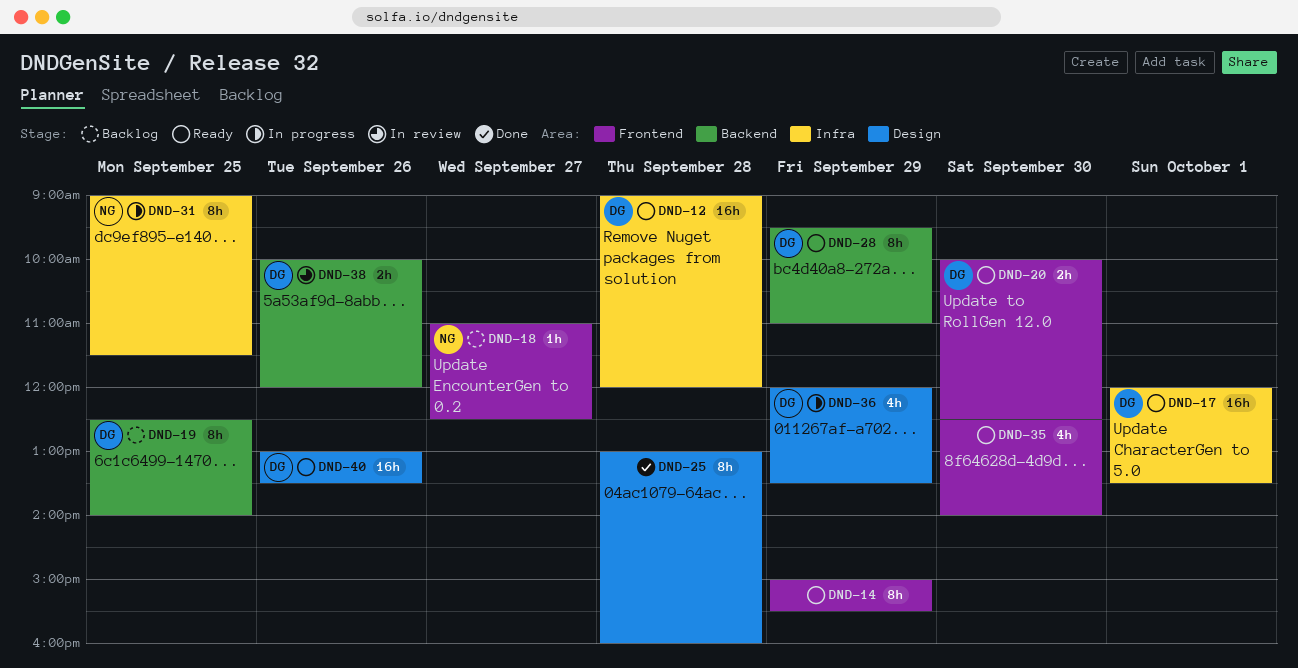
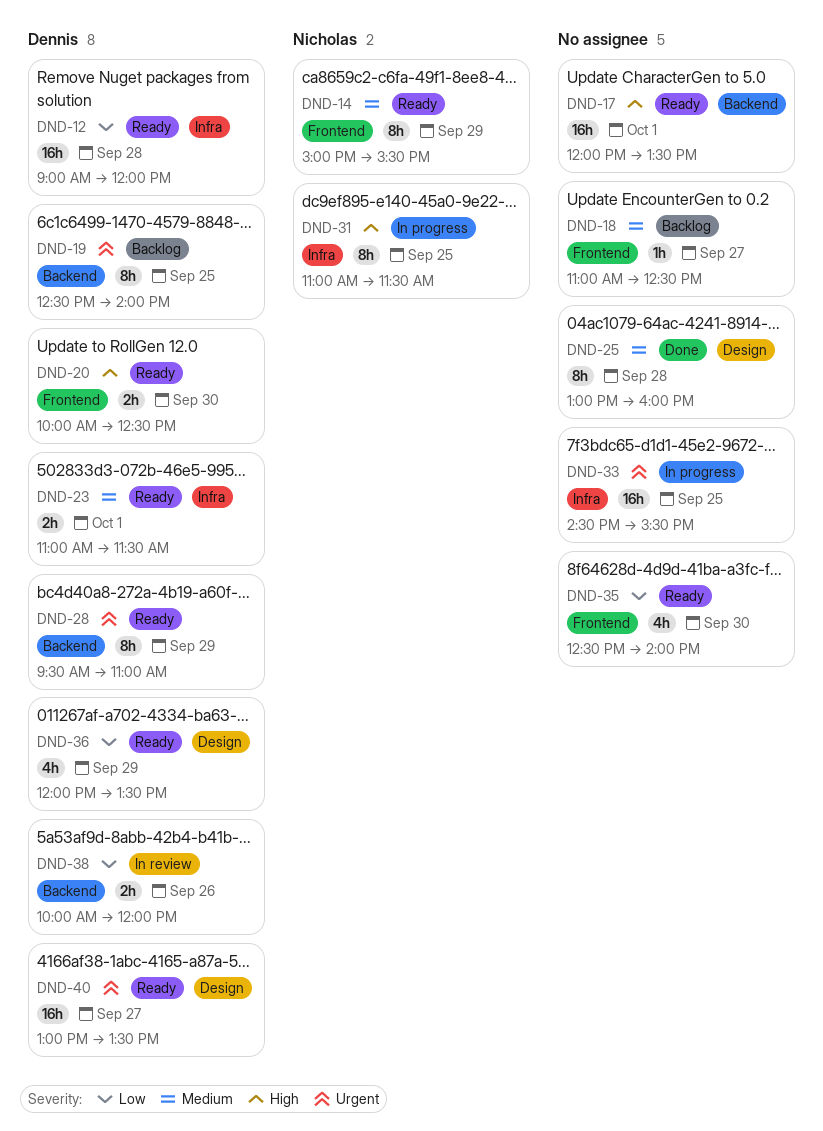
DND-14, owner: none -> Nicholas
DND-17, owner: Dennis -> none
DND-17, label: Infra -> Backend
DND-18, owner: Nicholas -> none
DND-23: none -> present
DND-31, begins: 09:00 -> 11:00
DND-33: none -> present
DND-36, status: In progress -> Ready
DND-40, day: Sep 26 -> Sep 27

